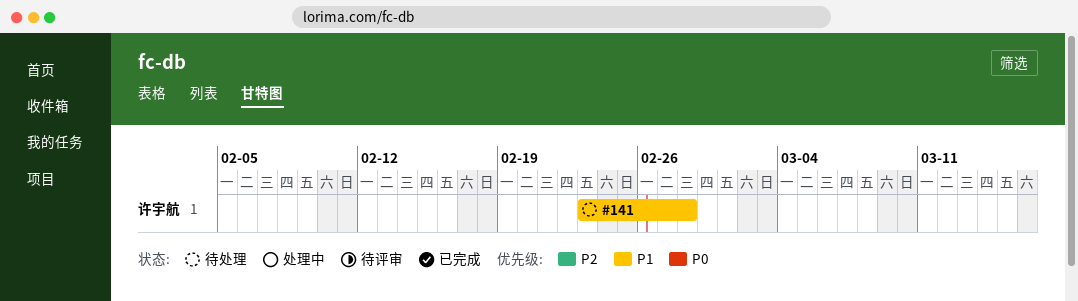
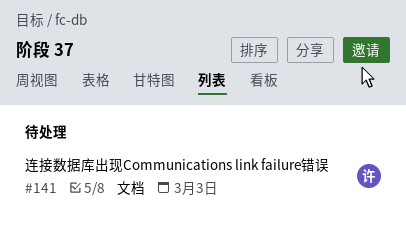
#141, due: Feb 28 -> Mar 3

